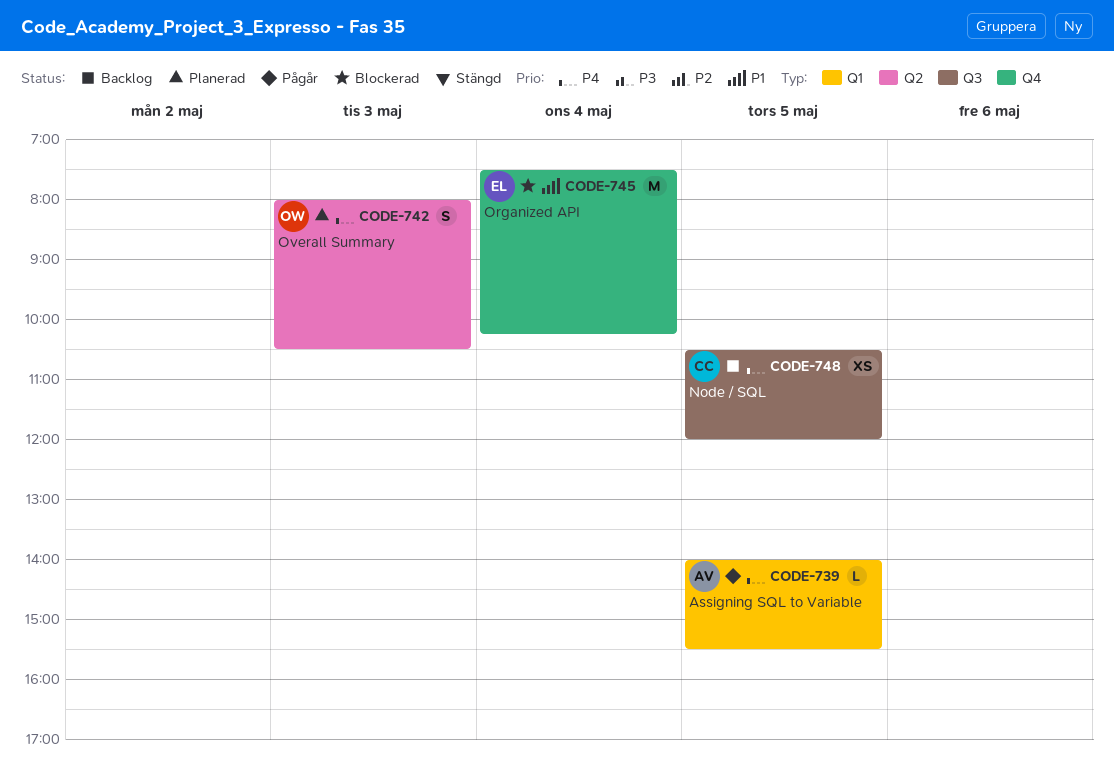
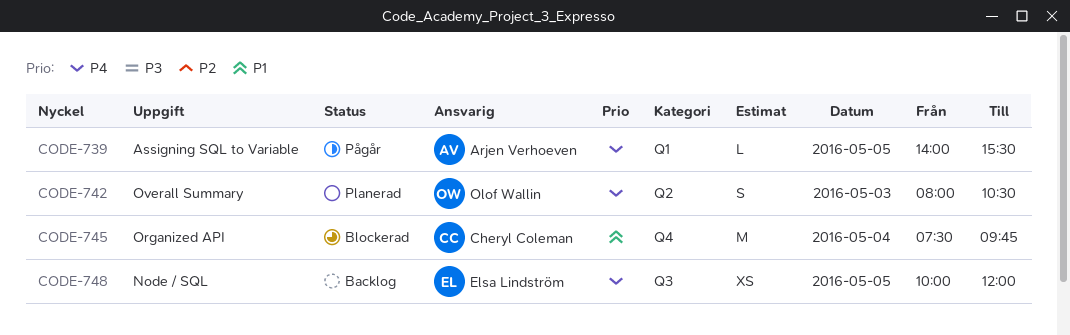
CODE-745, owner: Elsa Lindström -> Cheryl Coleman
CODE-745, ends: 10:15 -> 09:45
CODE-748, owner: Cheryl Coleman -> Elsa Lindström
CODE-748, begins: 10:30 -> 10:00

